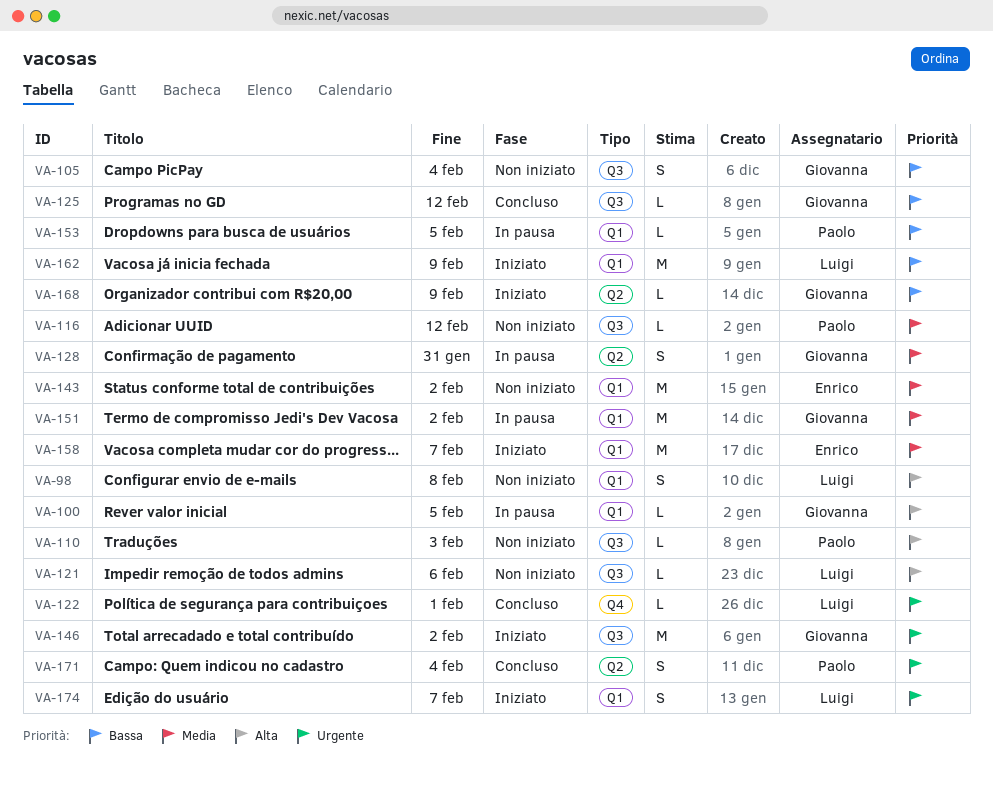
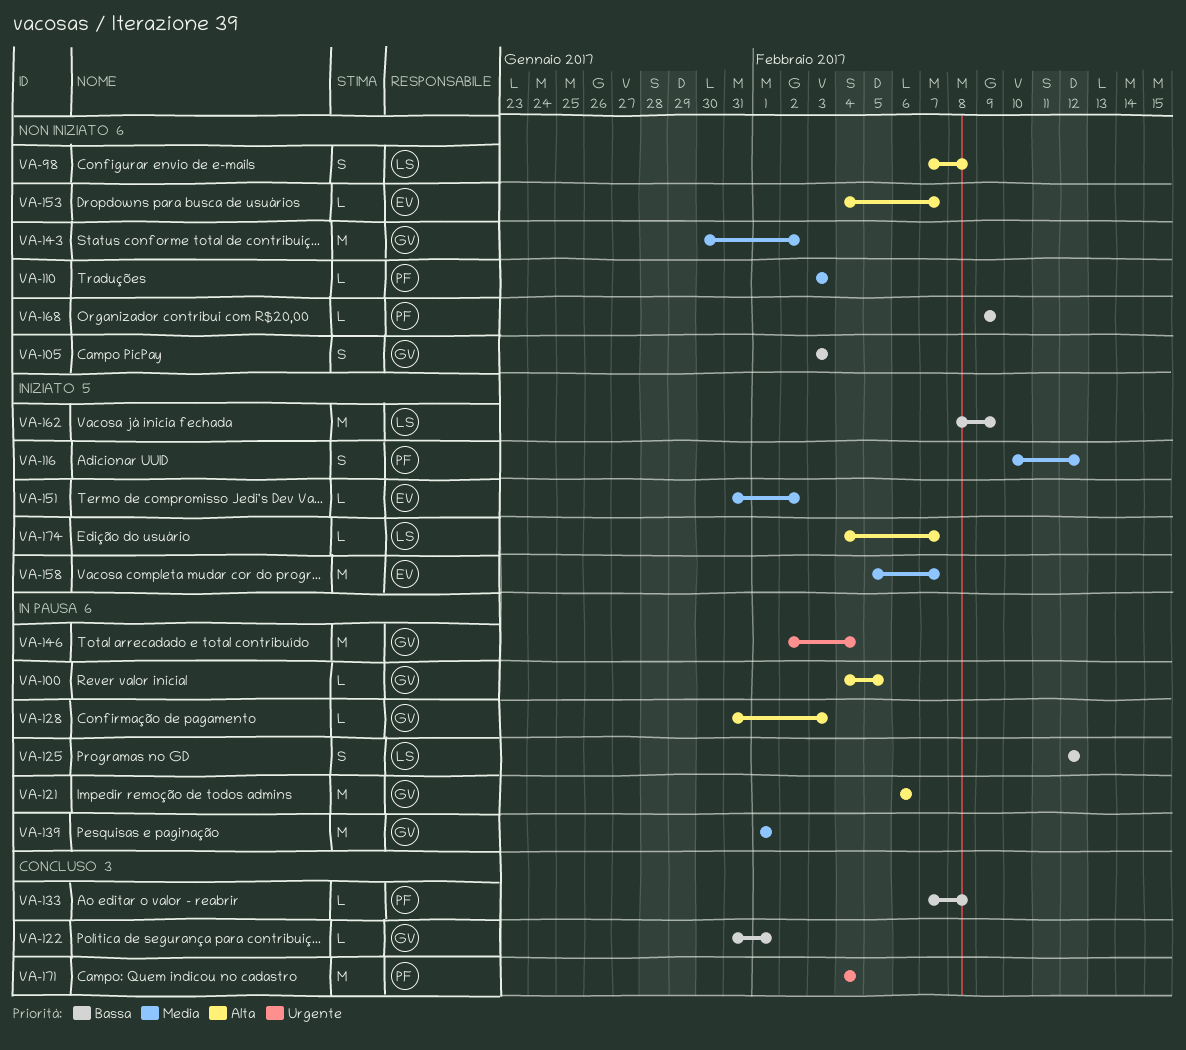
VA-105, due: Feb 4 -> Feb 3
VA-110, priority: Alta -> Media
VA-116, status: Non iniziato -> Iniziato
VA-116, estimate: L -> S
VA-121, status: Non iniziato -> In pausa
VA-121, owner: Luigi -> Giovanna
VA-121, estimate: L -> M
VA-122, owner: Luigi -> Giovanna
VA-122, priority: Urgente -> Bassa
VA-125, status: Concluso -> In pausa
VA-125, owner: Giovanna -> Luigi
VA-125, estimate: L -> S
VA-128, priority: Media -> Alta
VA-128, estimate: S -> L
VA-128, due: Jan 31 -> Feb 3
VA-133: none -> present
VA-139: none -> present
VA-143, owner: Enrico -> Giovanna
VA-146, status: Iniziato -> In pausa
VA-146, due: Feb 2 -> Feb 4
VA-151, status: In pausa -> Iniziato
VA-151, owner: Giovanna -> Enrico
VA-151, estimate: M -> L
VA-153, status: In pausa -> Non iniziato
VA-153, owner: Paolo -> Enrico
VA-153, priority: Bassa -> Alta
VA-153, due: Feb 5 -> Feb 7
VA-168, status: Iniziato -> Non iniziato
VA-168, owner: Giovanna -> Paolo
VA-171, estimate: S -> M
VA-174, priority: Urgente -> Alta
VA-174, estimate: S -> L

